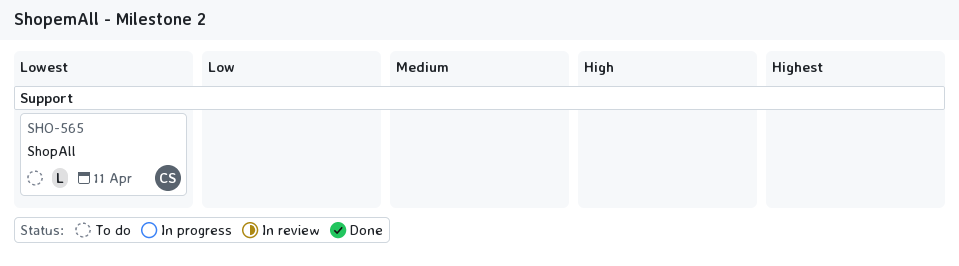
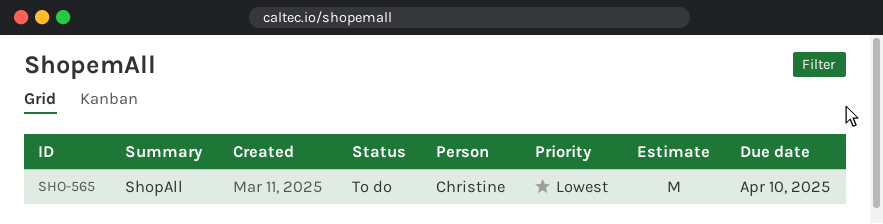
SHO-565, estimate: L -> M
SHO-565, due: Apr 11 -> Apr 10

